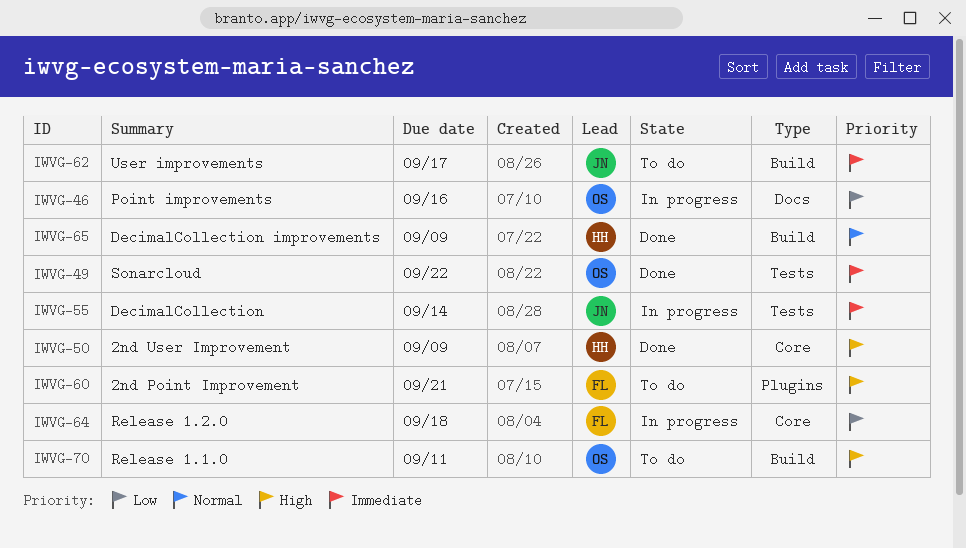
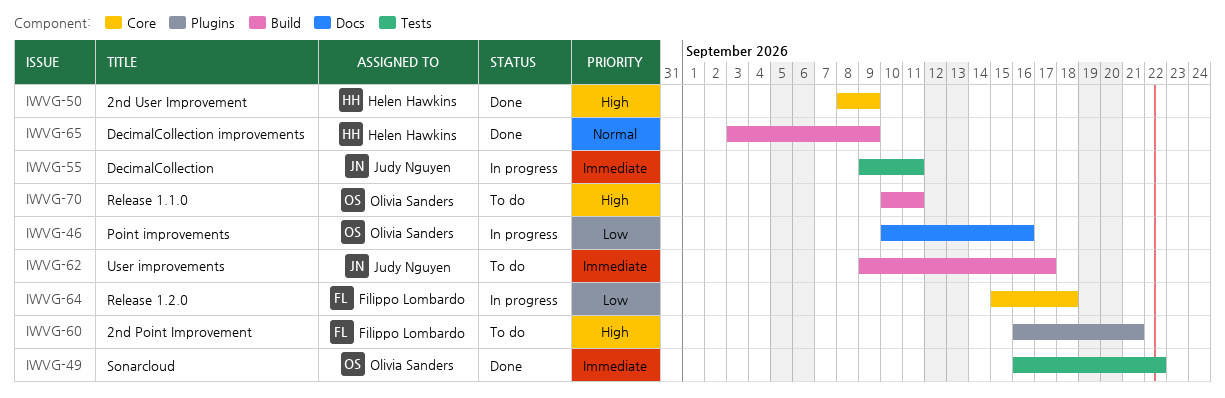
IWVG-55, due: Sep 14 -> Sep 11

